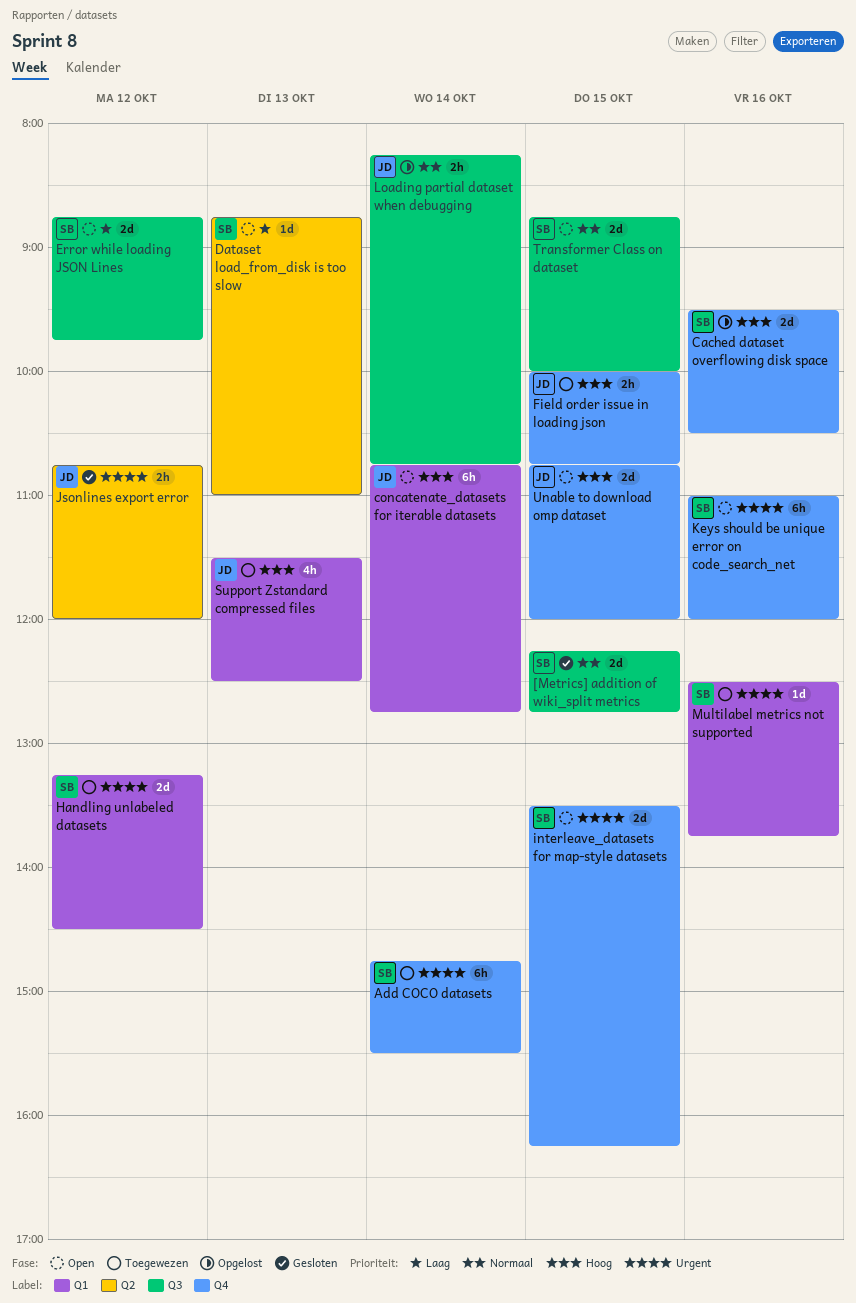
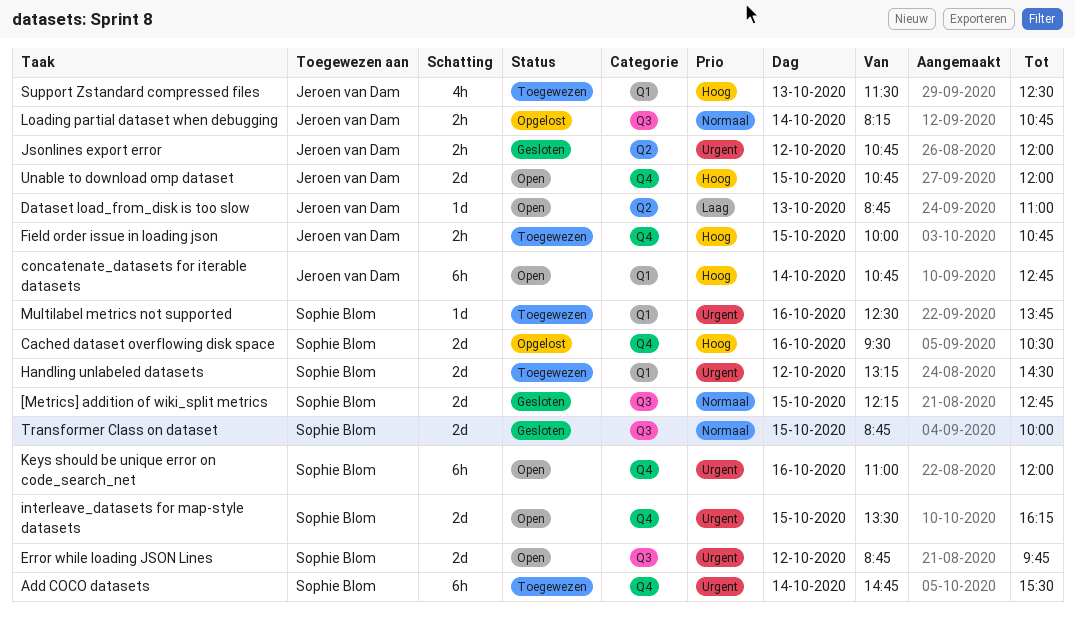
Dataset load_from_disk is too slow, owner: Sophie Blom -> Jeroen van Dam
Error while loading JSON Lines, priority: Laag -> Urgent
Transformer Class on dataset, status: Open -> Gesloten

